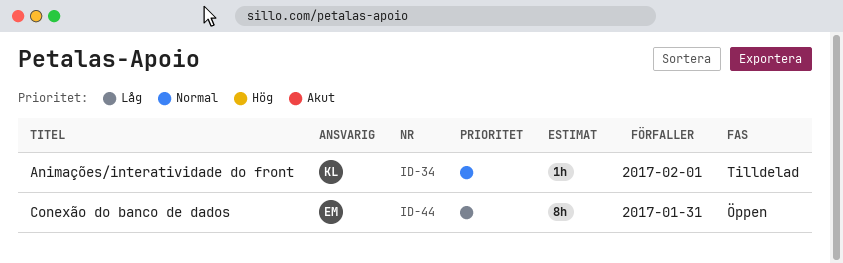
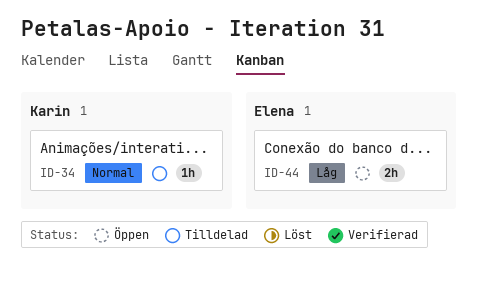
ID-44, estimate: 8h -> 2h

